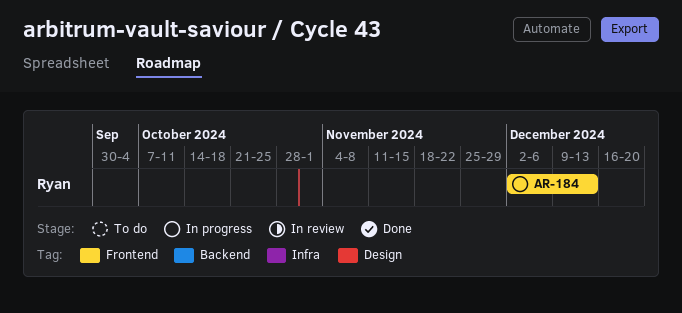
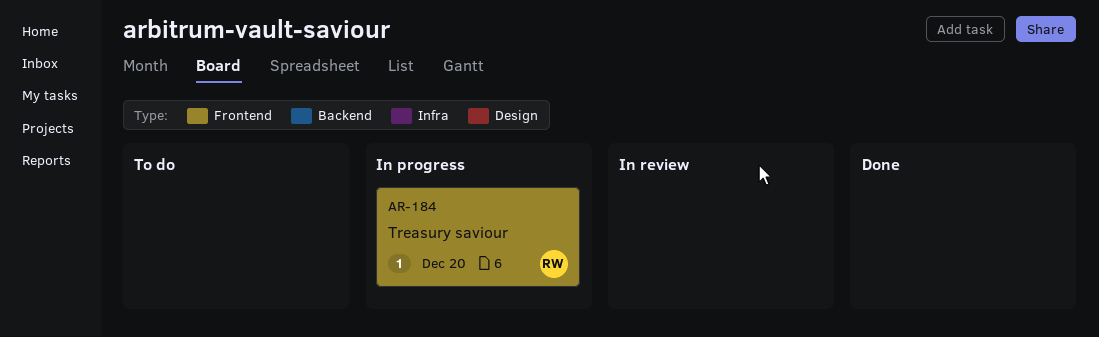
AR-184, due: Dec 13 -> Dec 20

